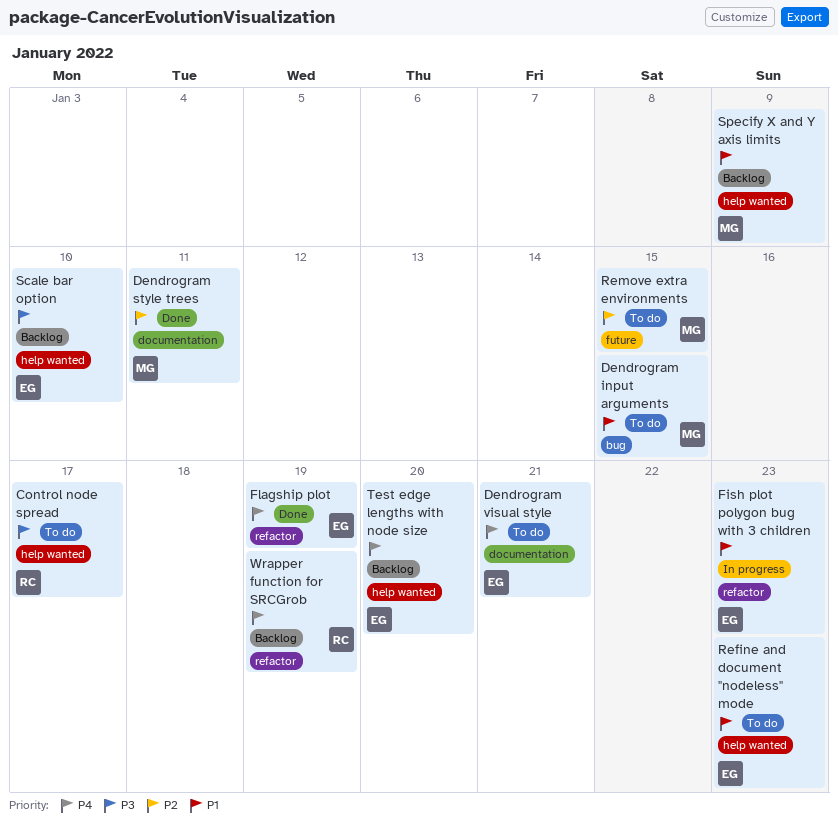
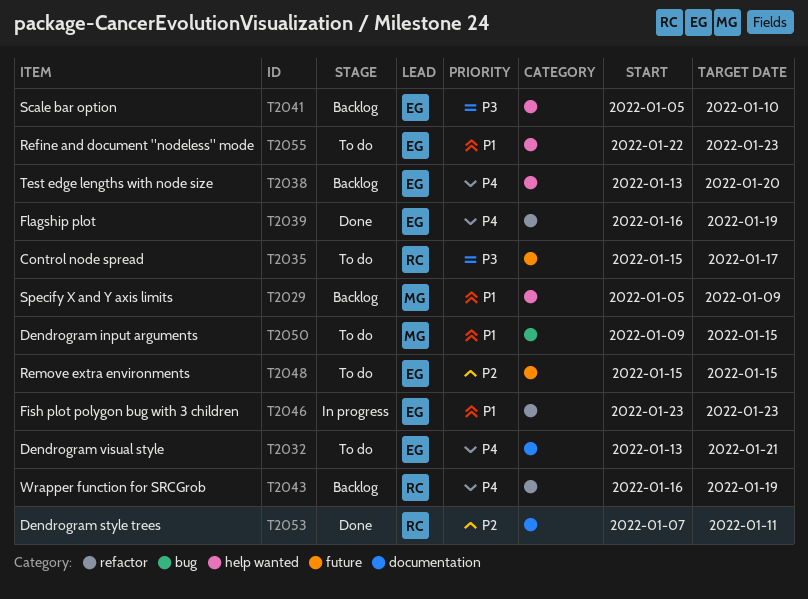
Control node spread, label: help wanted -> future
Dendrogram style trees, owner: MG -> RC
Remove extra environments, owner: MG -> EG

